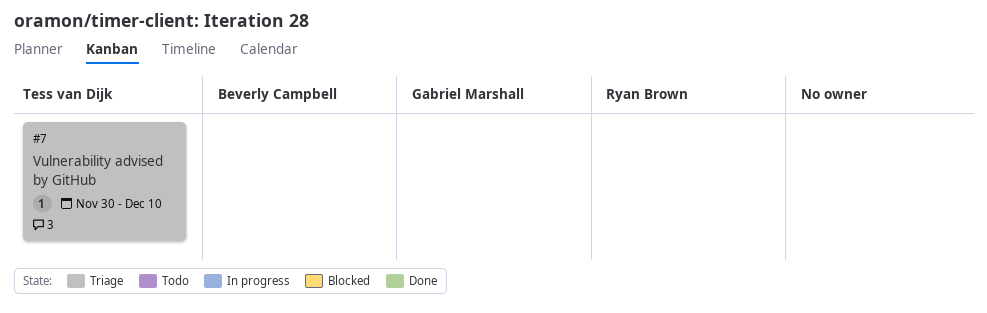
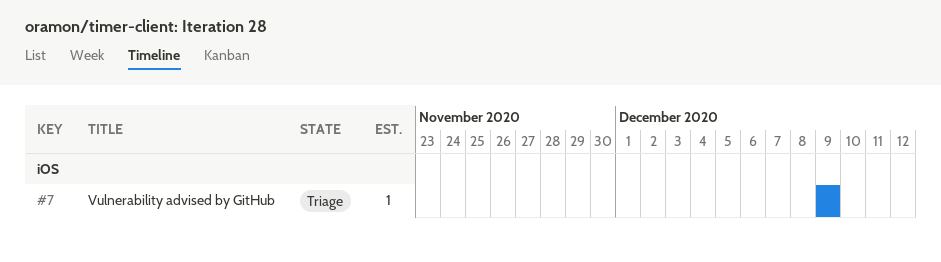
#7, start: Nov 30 -> Dec 9
#7, due: Dec 10 -> Dec 9

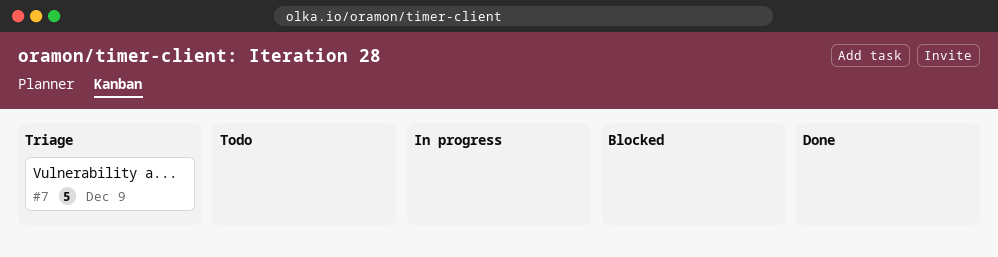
#7, estimate: 1 -> 5

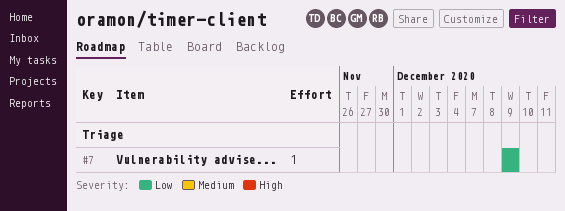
#7, estimate: 5 -> 1

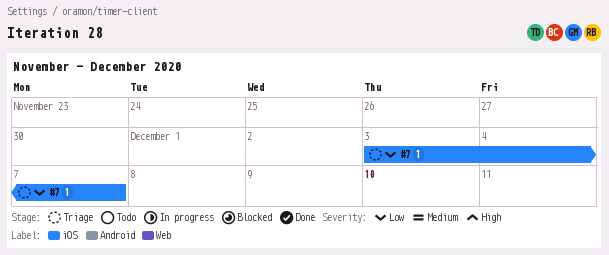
#7, start: Dec 9 -> Dec 3
#7, due: Dec 9 -> Dec 7

